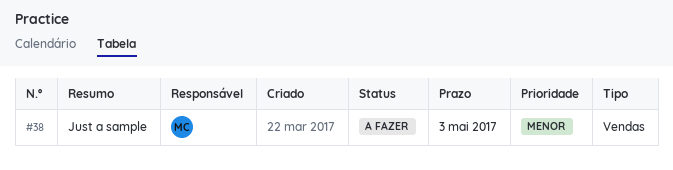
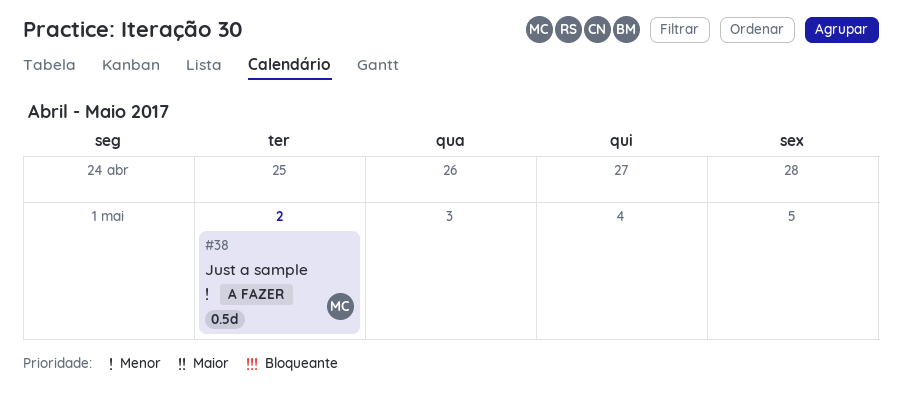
#38, due: May 3 -> May 2

